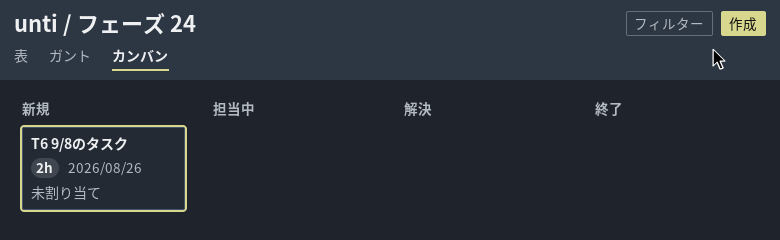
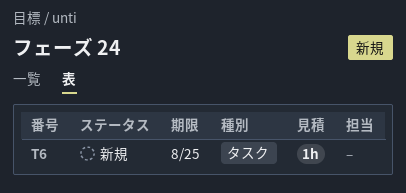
T6, estimate: 2h -> 1h
T6, due: Aug 26 -> Aug 25

